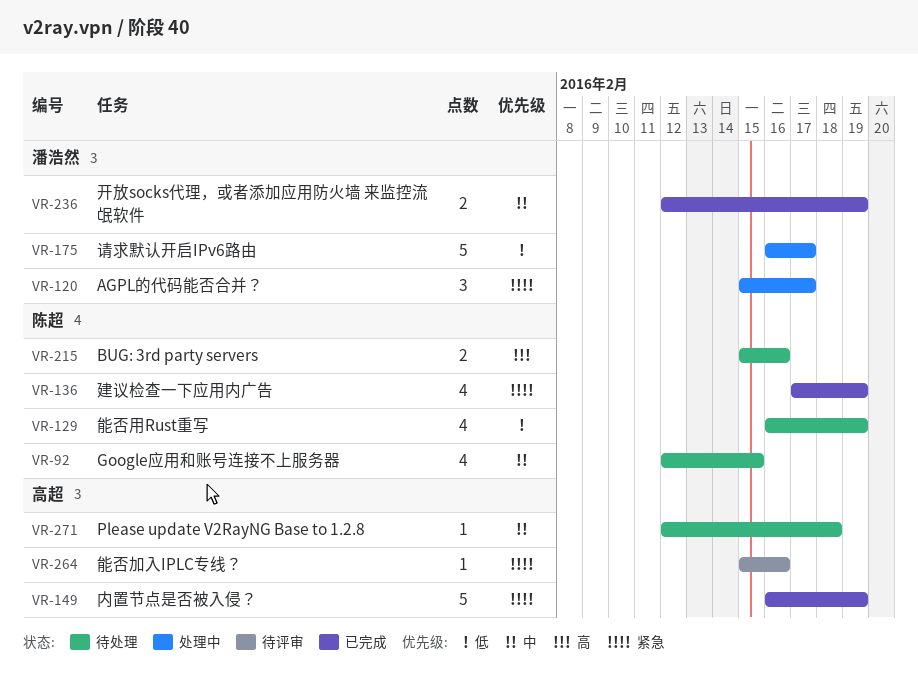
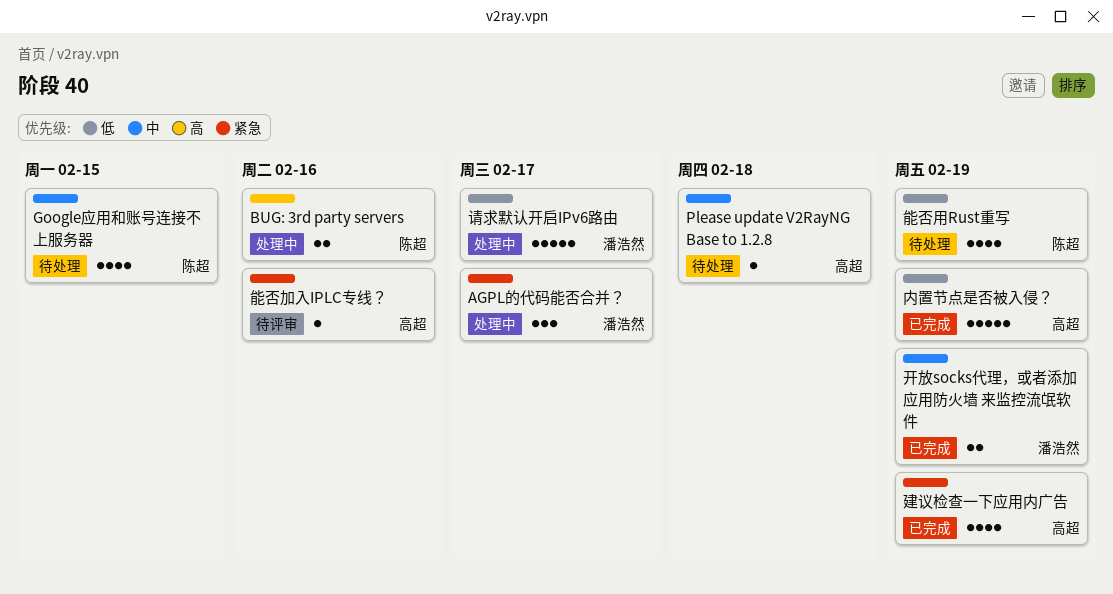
BUG: 3rd party servers, status: 待处理 -> 处理中
内置节点是否被入侵？, priority: 紧急 -> 低
建议检查一下应用内广告, owner: 陈超 -> 高超

